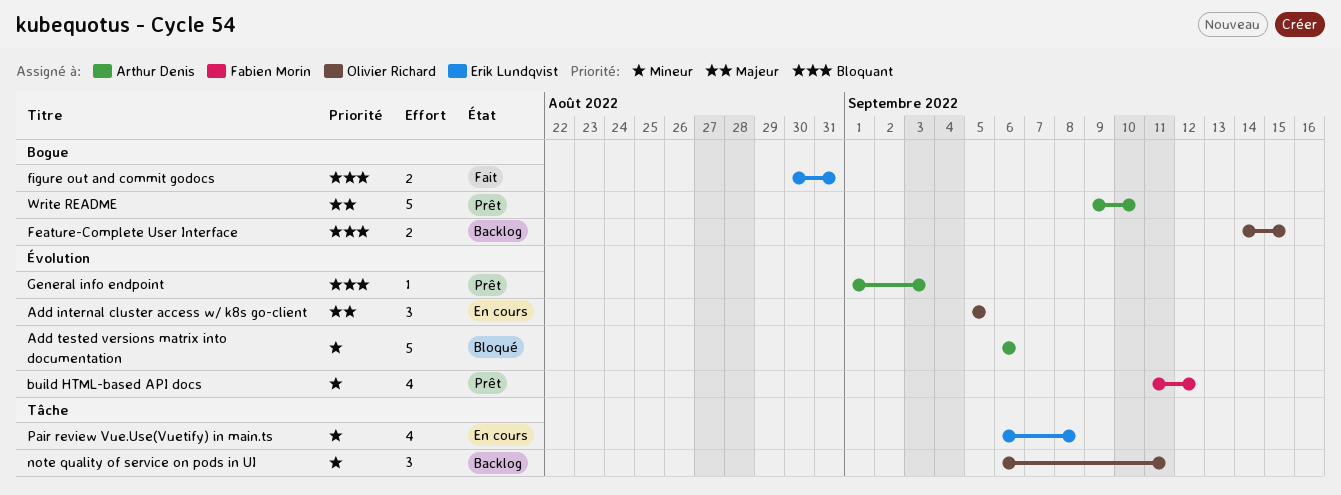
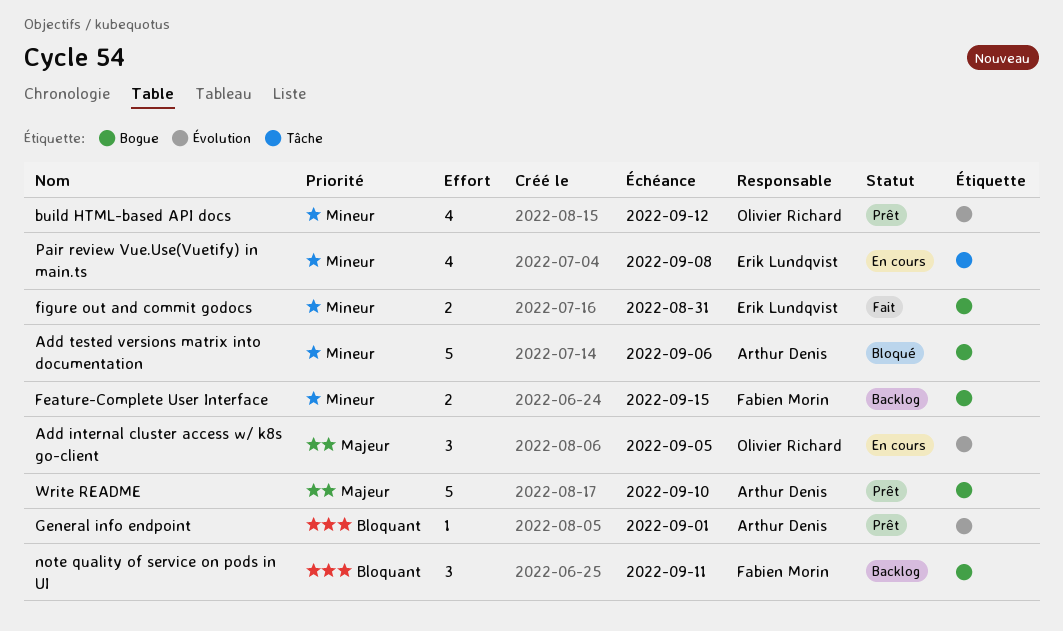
Add tested versions matrix into documentation, label: Évolution -> Bogue
build HTML-based API docs, owner: Fabien Morin -> Olivier Richard
Feature-Complete User Interface, owner: Olivier Richard -> Fabien Morin
Feature-Complete User Interface, priority: Bloquant -> Mineur
figure out and commit godocs, priority: Bloquant -> Mineur
General info endpoint, due: Sep 3 -> Sep 1
note quality of service on pods in UI, owner: Olivier Richard -> Fabien Morin
note quality of service on pods in UI, priority: Mineur -> Bloquant
note quality of service on pods in UI, label: Tâche -> Bogue

